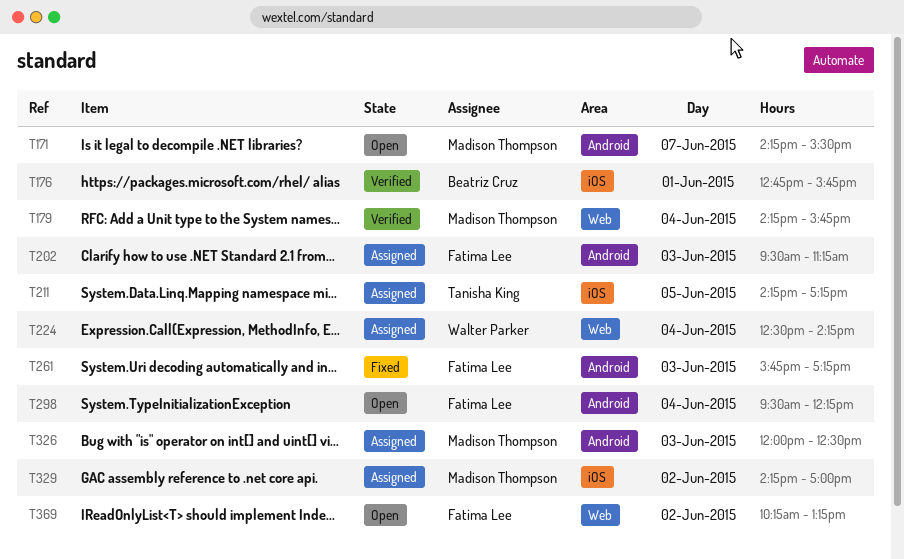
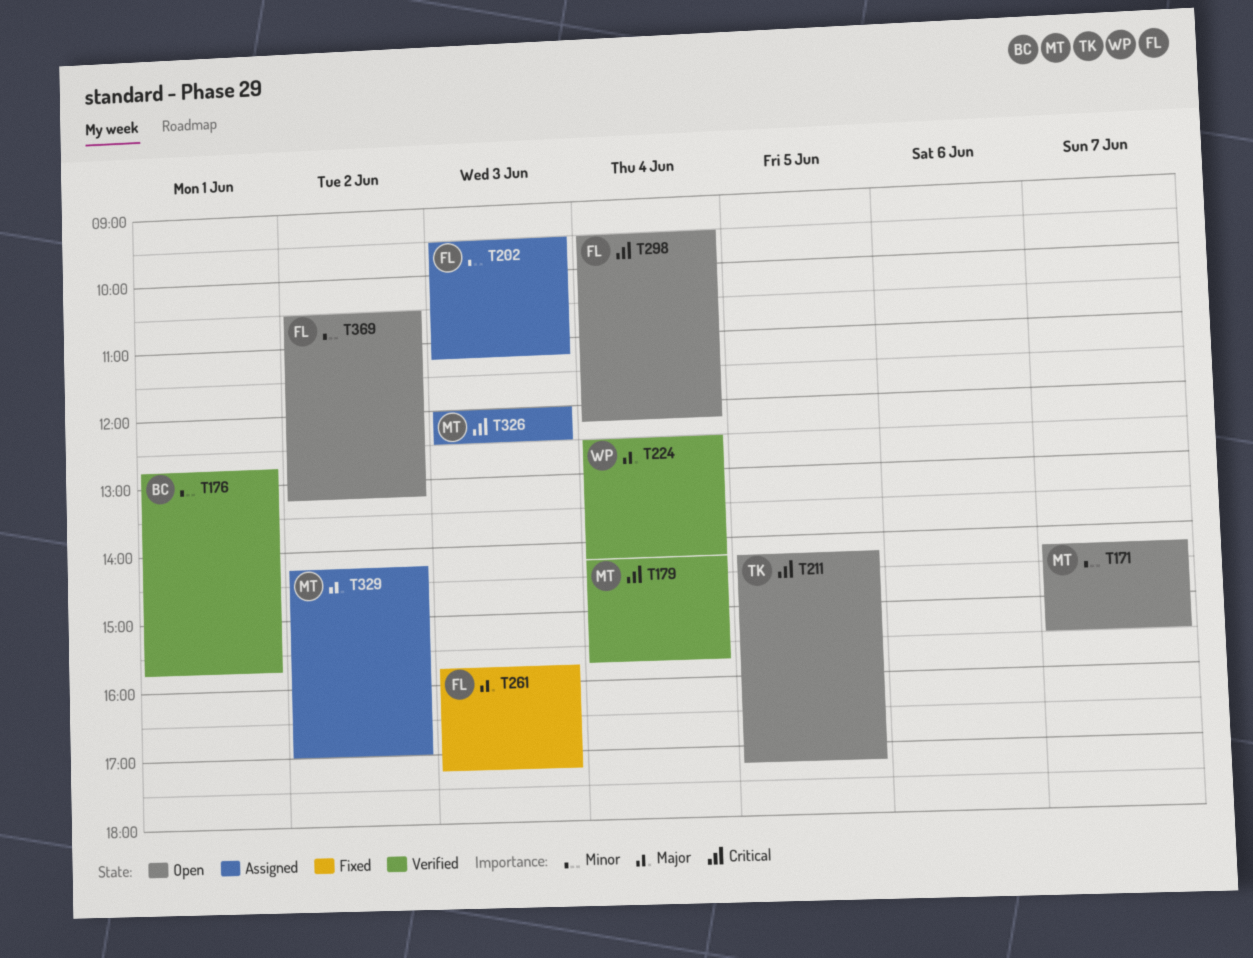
T211, status: Assigned -> Open
T224, status: Assigned -> Verified
T369, begins: 10:15 -> 10:30

